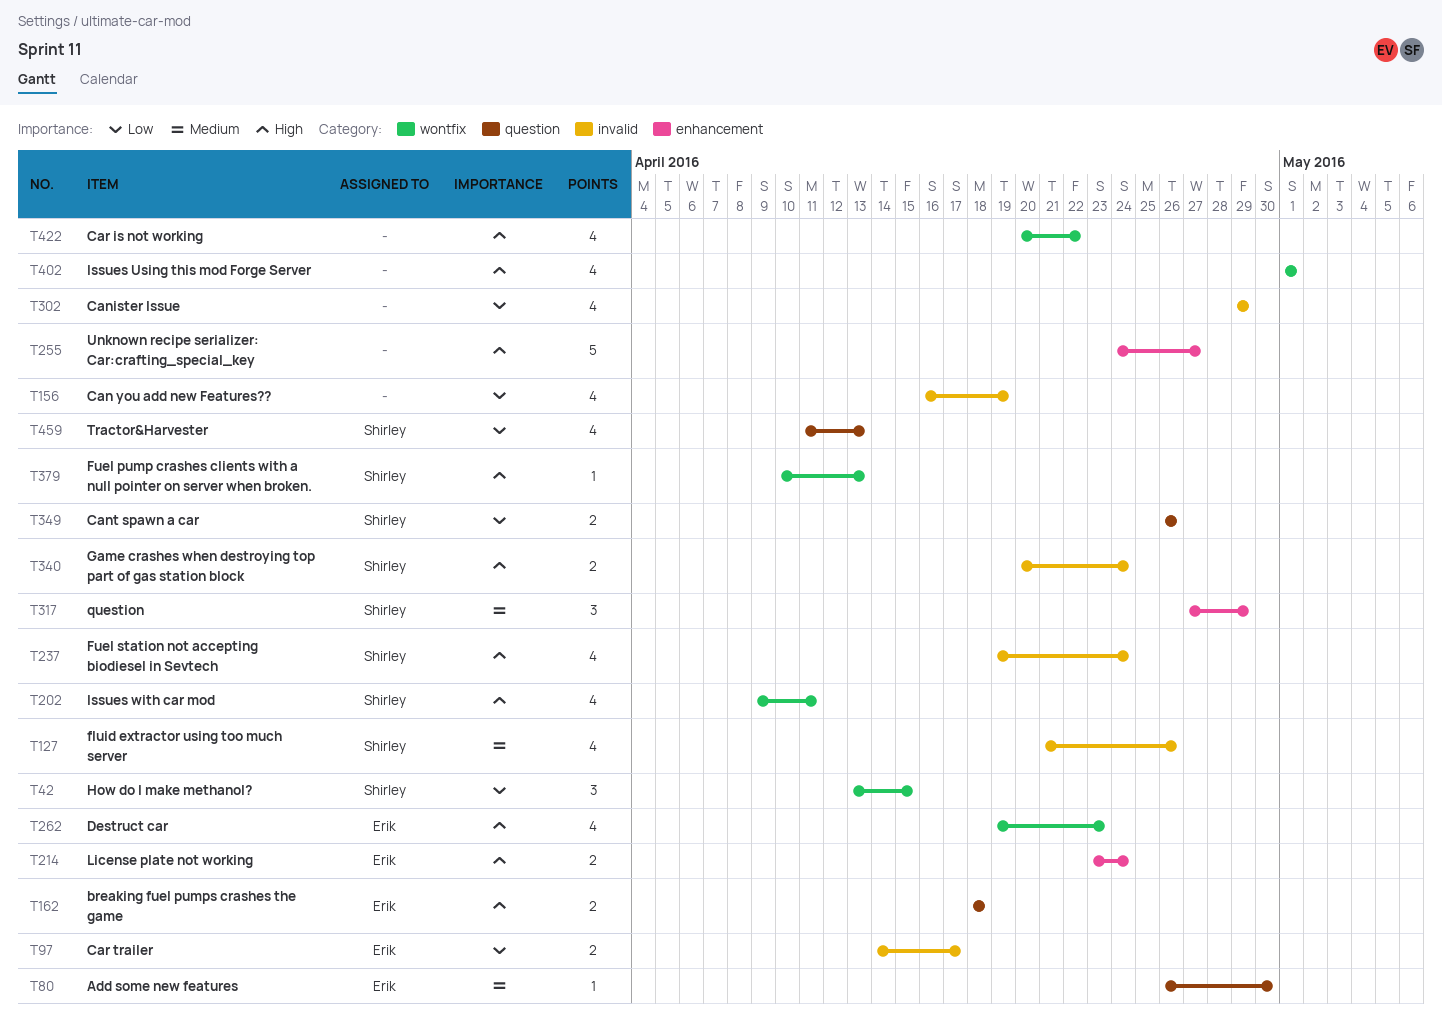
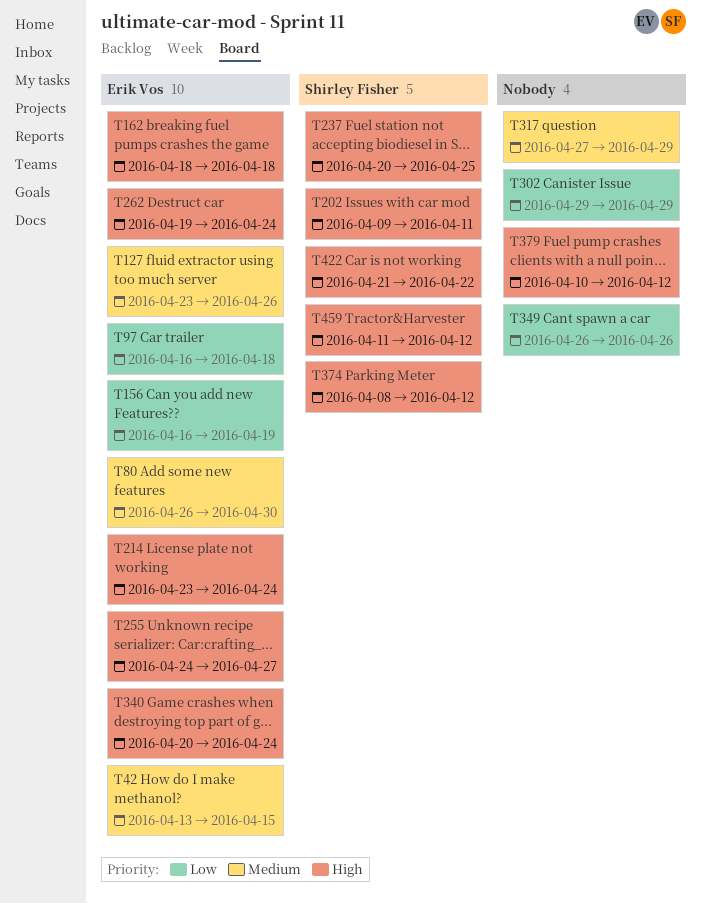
T42, owner: Shirley Fisher -> Erik Vos
T42, priority: Low -> Medium
T97, start: Apr 14 -> Apr 16
T97, due: Apr 17 -> Apr 18
T127, owner: Shirley Fisher -> Erik Vos
T127, start: Apr 21 -> Apr 23
T156, owner: none -> Erik Vos
T237, start: Apr 19 -> Apr 20
T237, due: Apr 24 -> Apr 25
T255, owner: none -> Erik Vos
T262, due: Apr 23 -> Apr 24
T317, owner: Shirley Fisher -> none
T340, owner: Shirley Fisher -> Erik Vos
T349, owner: Shirley Fisher -> none
T374: none -> present
T379, owner: Shirley Fisher -> none
T379, due: Apr 13 -> Apr 12
T402: present -> none
T422, owner: none -> Shirley Fisher
T422, start: Apr 20 -> Apr 21
T459, priority: Low -> High
T459, due: Apr 13 -> Apr 12

